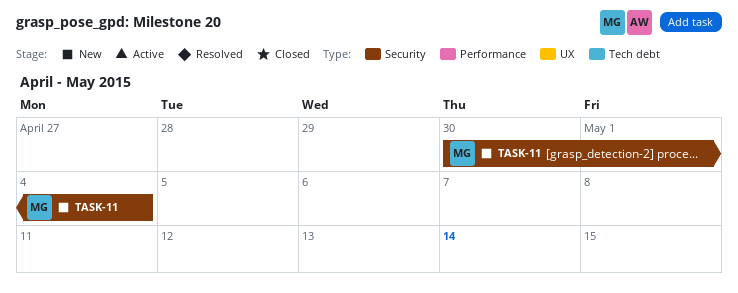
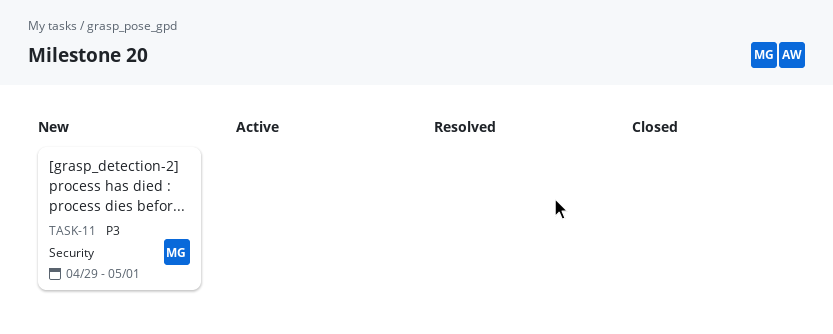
TASK-11, start: Apr 30 -> Apr 29
TASK-11, due: May 4 -> May 1

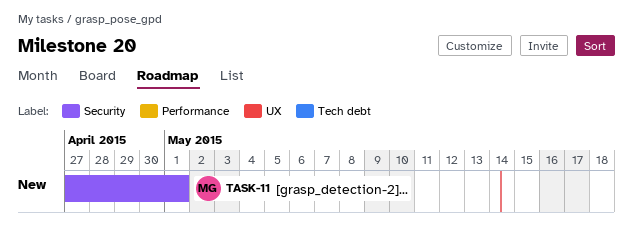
TASK-11, start: Apr 29 -> Apr 27

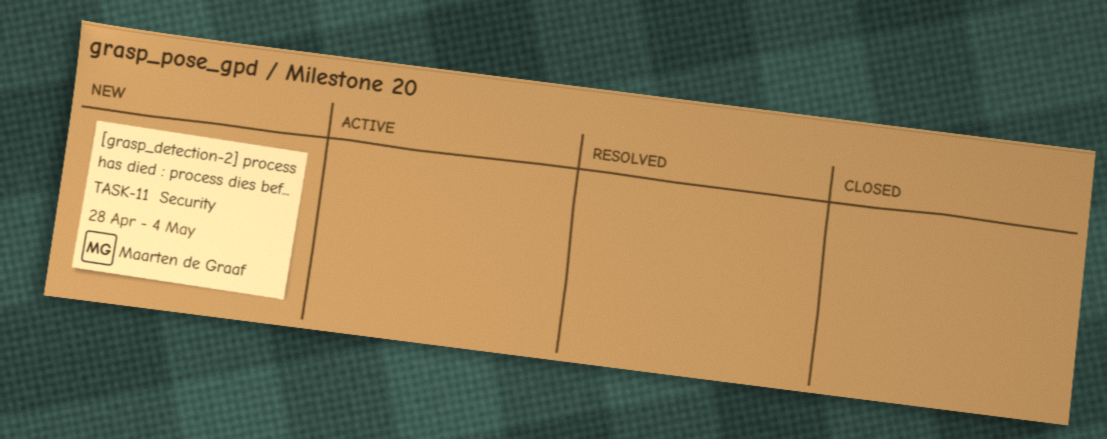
TASK-11, start: Apr 27 -> Apr 28
TASK-11, due: May 1 -> May 4

